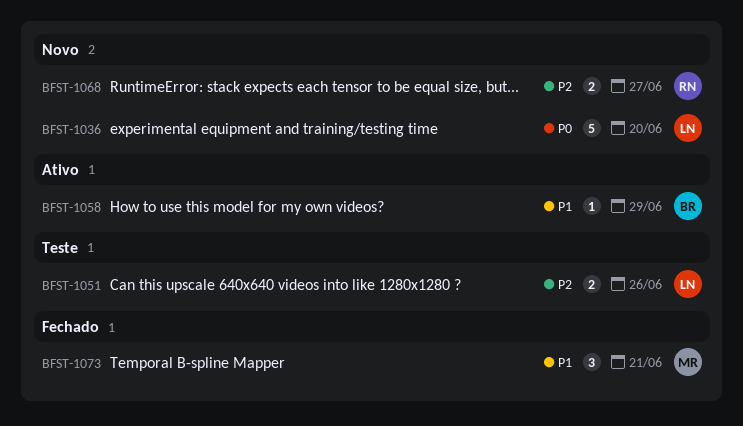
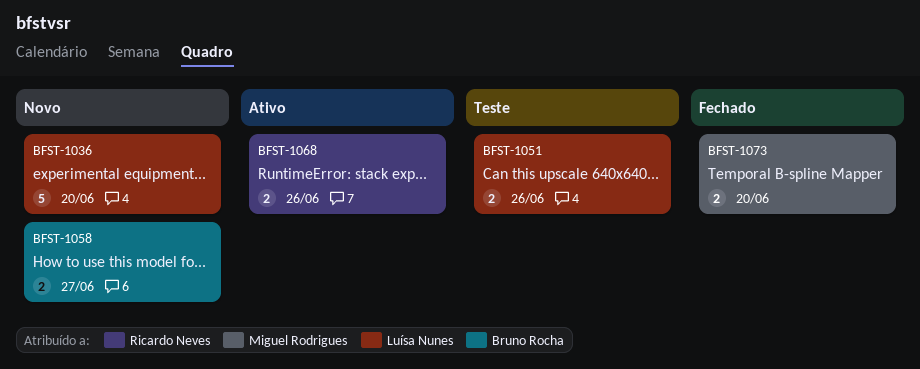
BFST-1058, status: Ativo -> Novo
BFST-1058, estimate: 1 -> 2
BFST-1058, due: Jun 29 -> Jun 27
BFST-1068, status: Novo -> Ativo
BFST-1068, due: Jun 27 -> Jun 26
BFST-1073, estimate: 3 -> 2
BFST-1073, due: Jun 21 -> Jun 20

